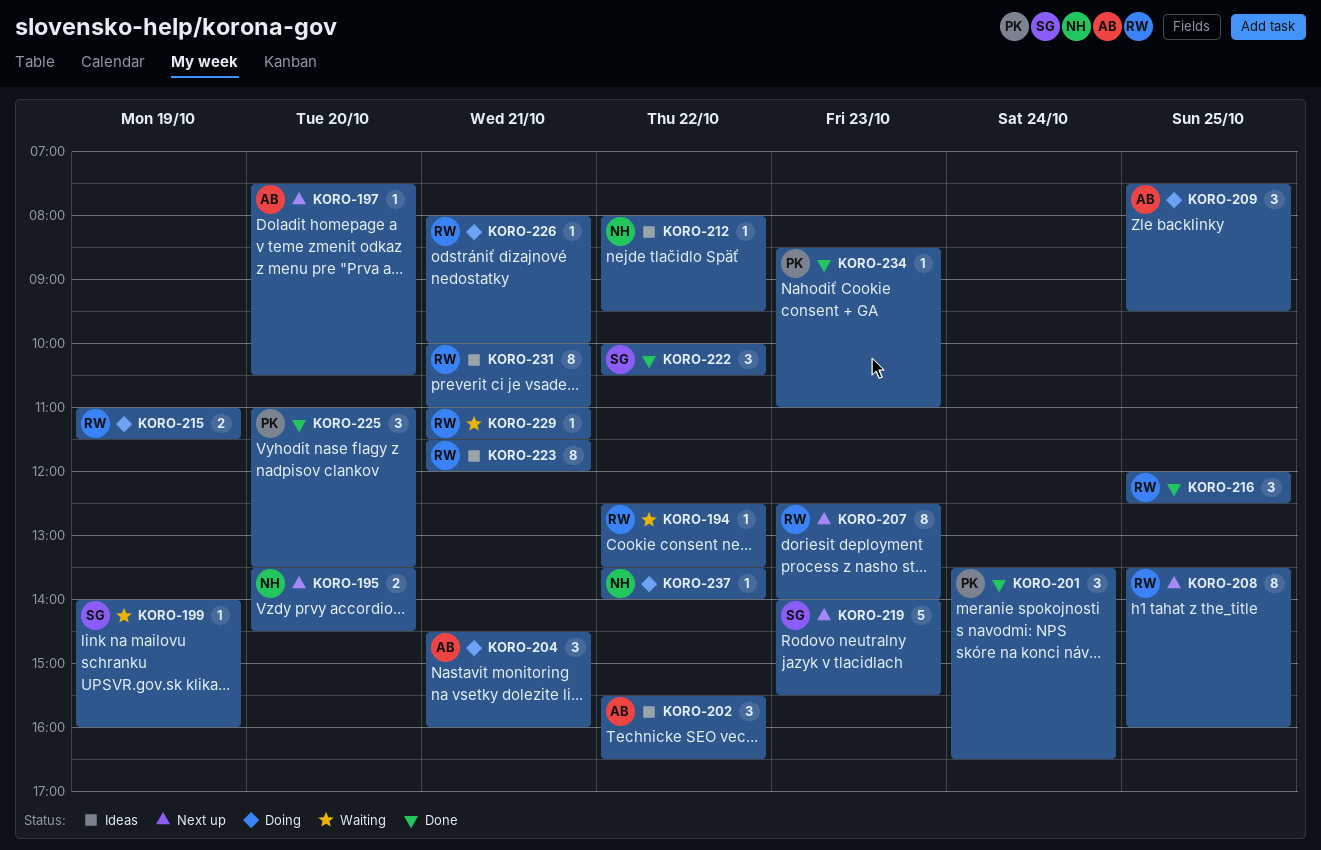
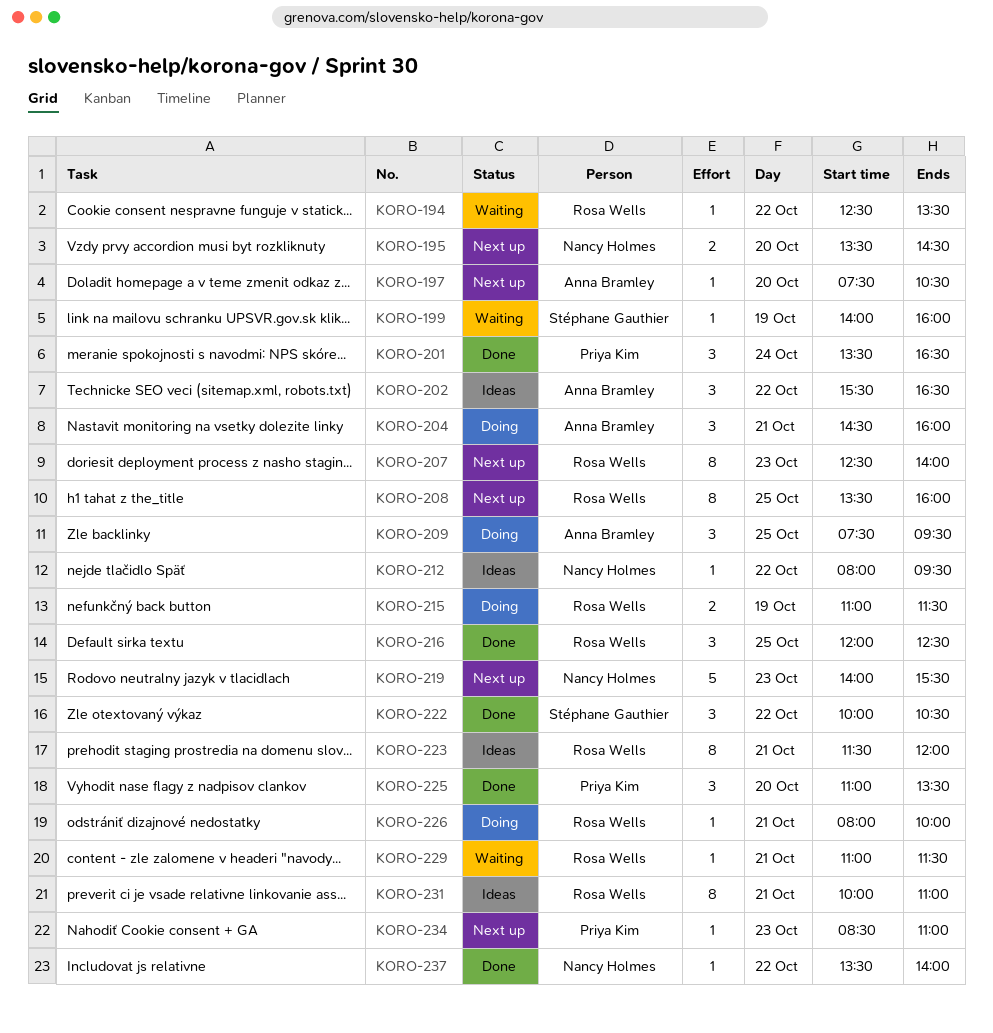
KORO-219, owner: Stéphane Gauthier -> Nancy Holmes
KORO-234, status: Done -> Next up
KORO-237, status: Doing -> Done

